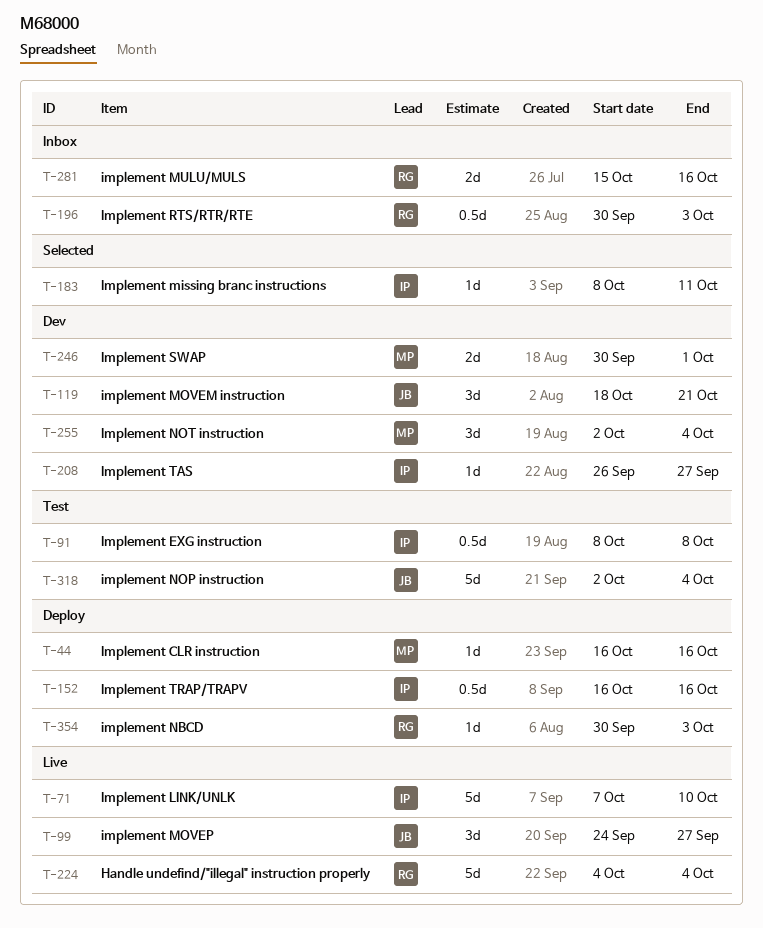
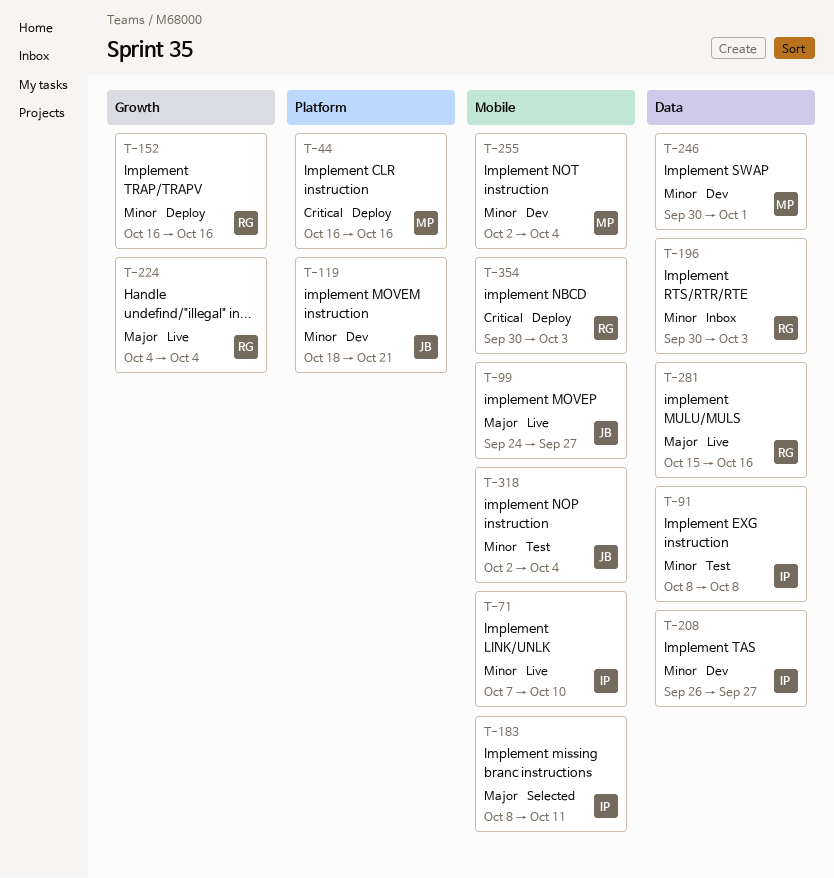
T-152, owner: IP -> RG
T-281, status: Inbox -> Live

